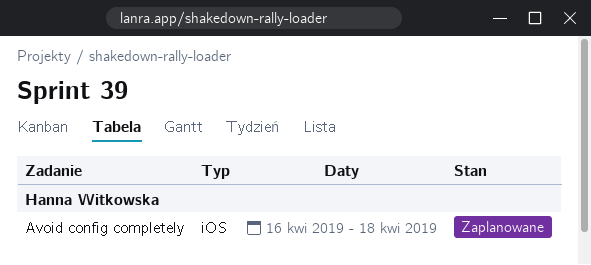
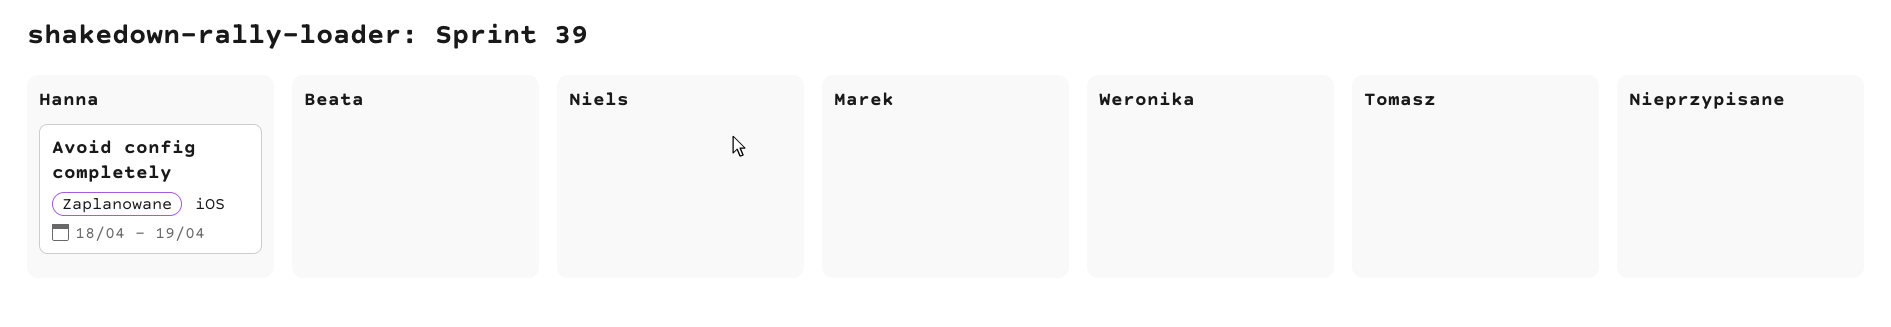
Avoid config completely, start: Apr 16 -> Apr 18
Avoid config completely, due: Apr 18 -> Apr 19

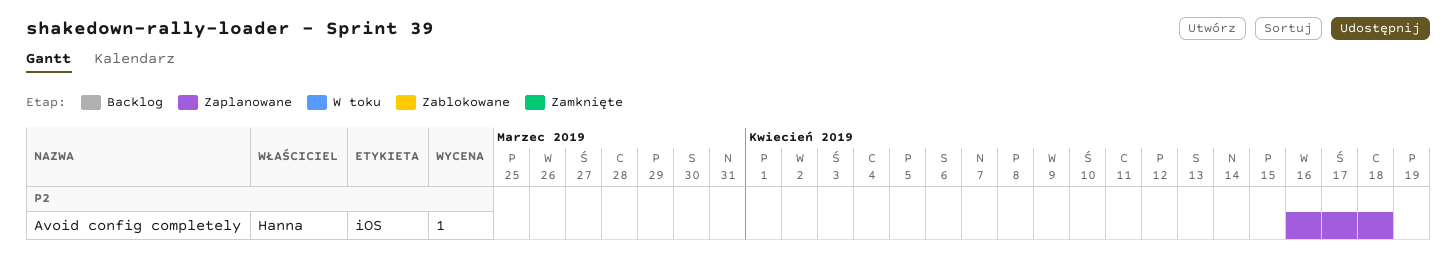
Avoid config completely, start: Apr 18 -> Apr 16
Avoid config completely, due: Apr 19 -> Apr 18

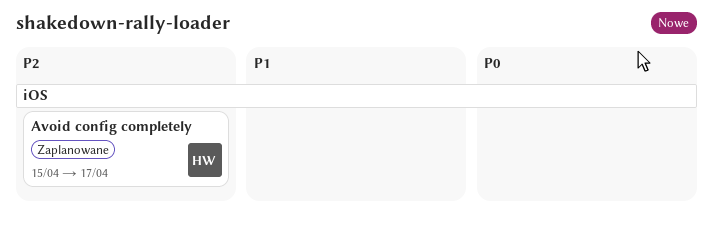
Avoid config completely, start: Apr 16 -> Apr 15
Avoid config completely, due: Apr 18 -> Apr 17

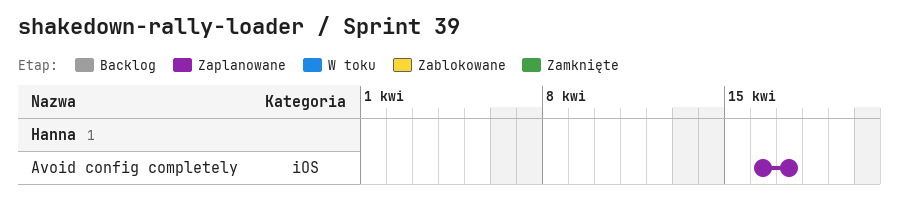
Avoid config completely, start: Apr 15 -> Apr 16

